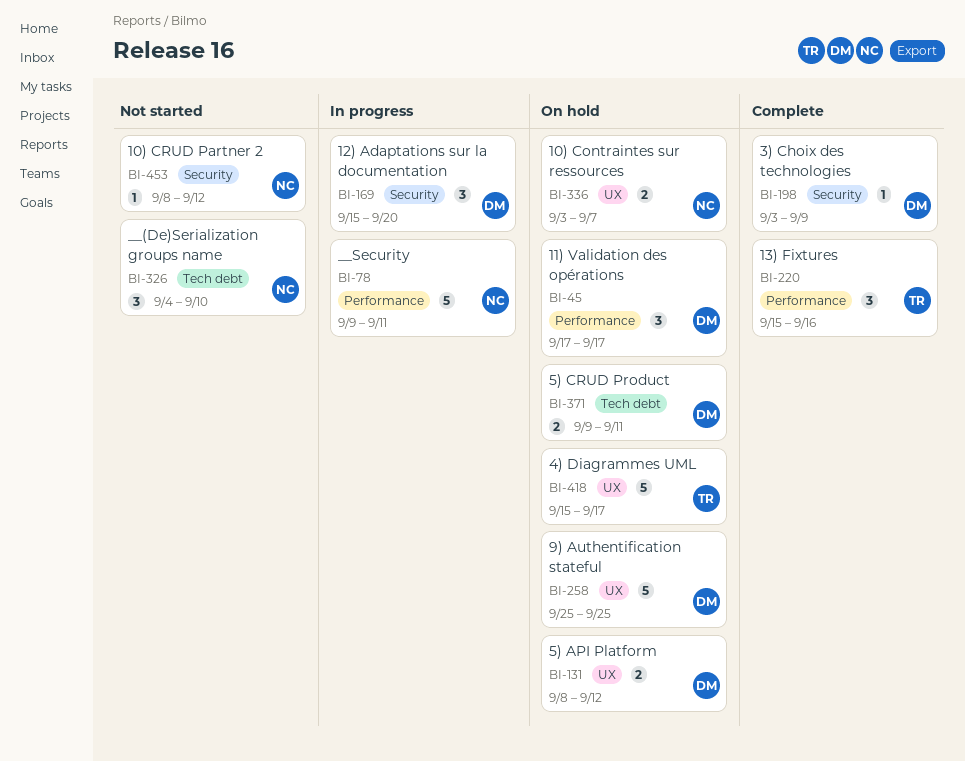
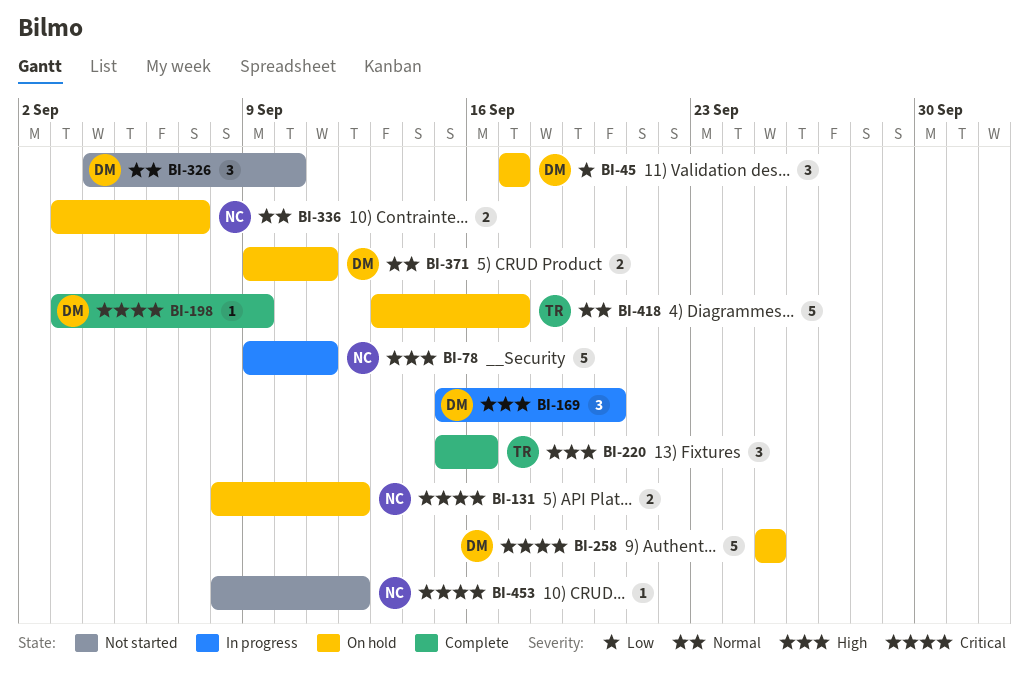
BI-131, owner: DM -> NC
BI-326, owner: NC -> DM
BI-418, start: Sep 15 -> Sep 13

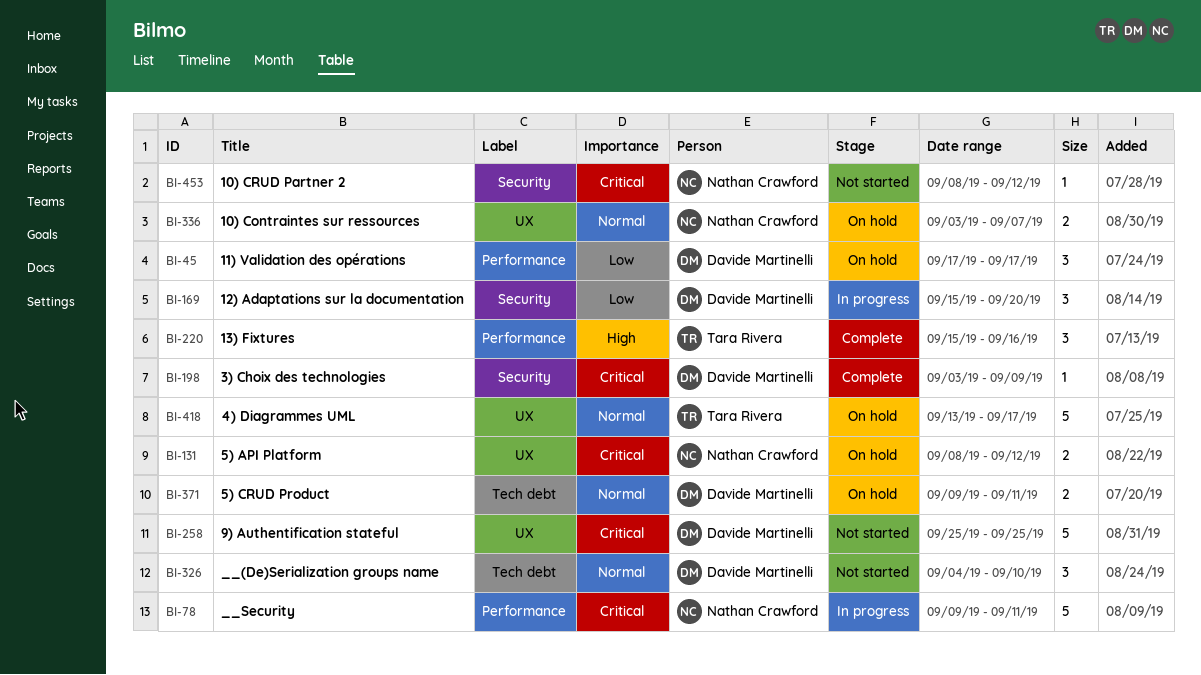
BI-78, priority: High -> Critical
BI-169, priority: High -> Low
BI-258, status: On hold -> Not started

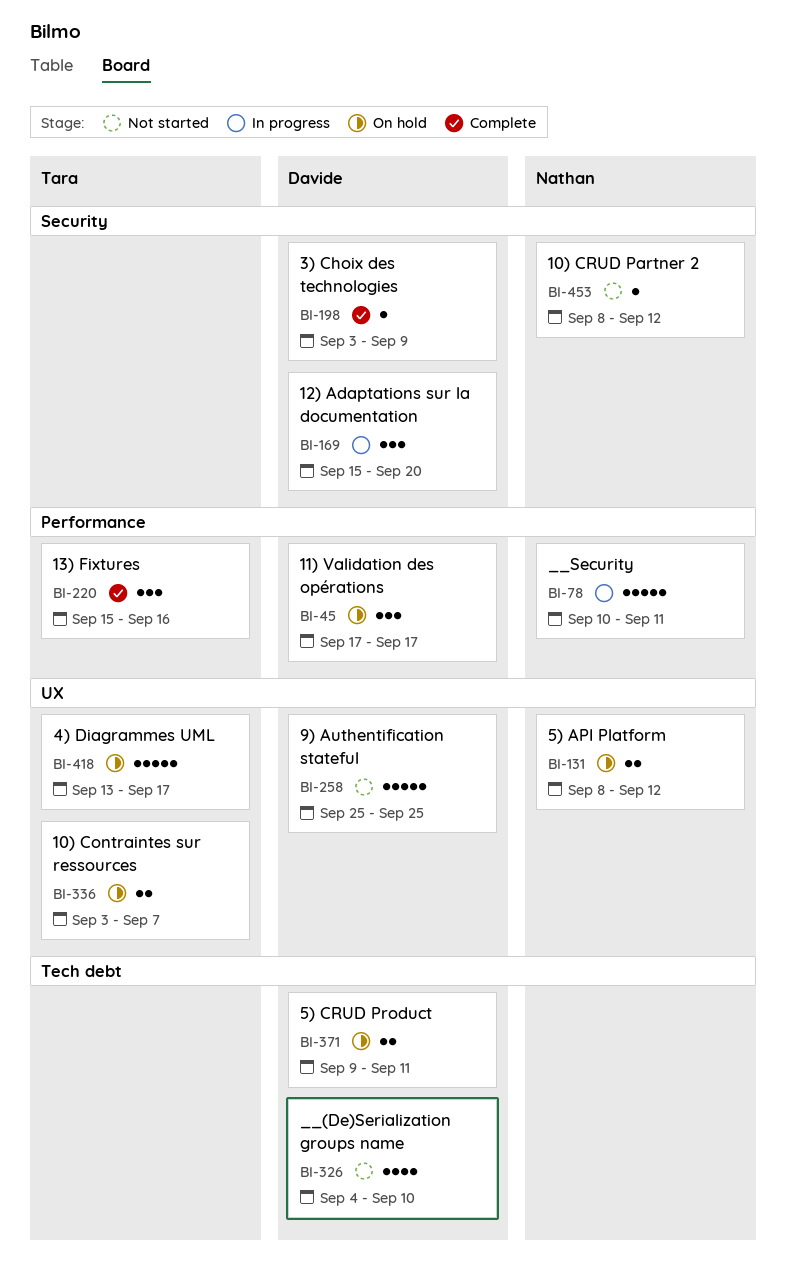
BI-78, start: Sep 9 -> Sep 10
BI-326, estimate: 3 -> 4
BI-336, owner: Nathan Crawford -> Tara Rivera

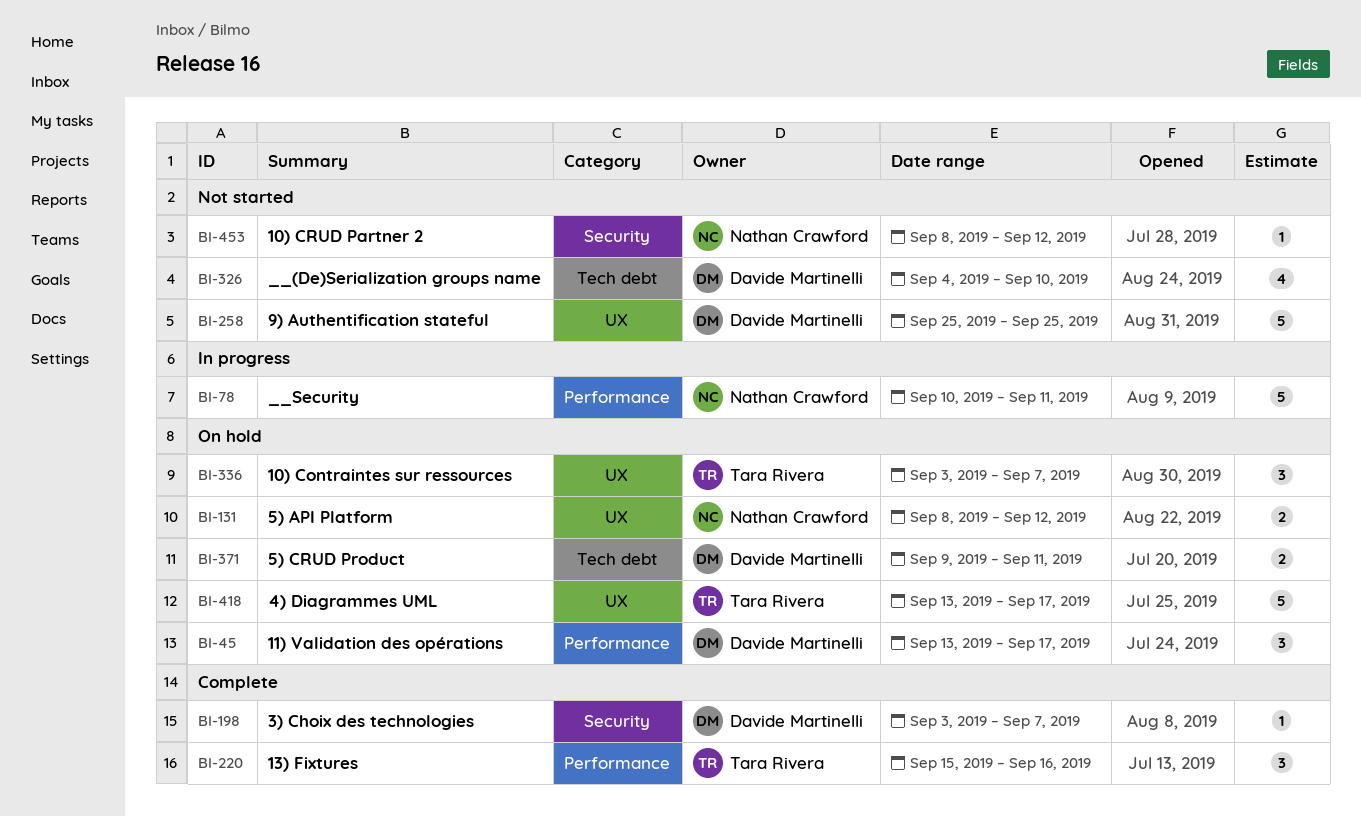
BI-45, start: Sep 17 -> Sep 13
BI-169: present -> none
BI-198, due: Sep 9 -> Sep 7
BI-336, estimate: 2 -> 3

